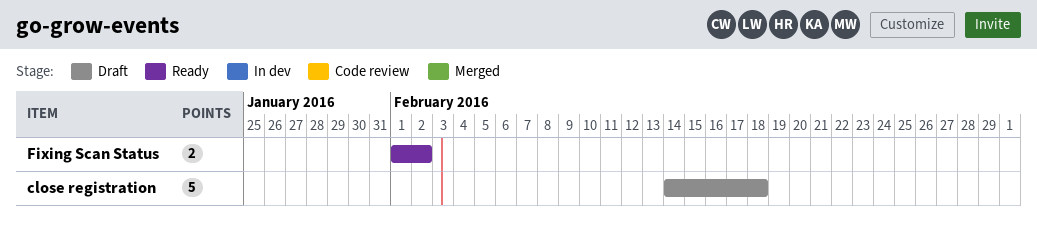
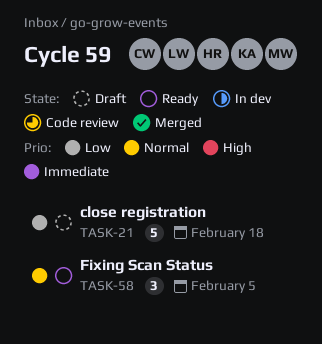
Fixing Scan Status, estimate: 2 -> 3
Fixing Scan Status, due: Feb 2 -> Feb 5

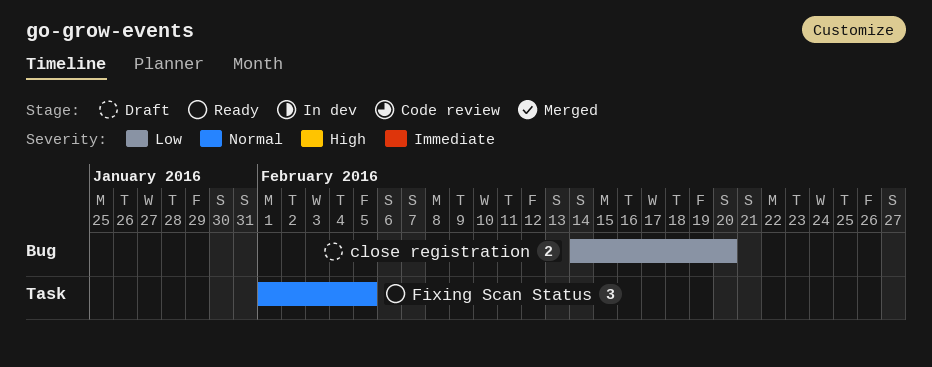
close registration, estimate: 5 -> 2
close registration, due: Feb 18 -> Feb 20

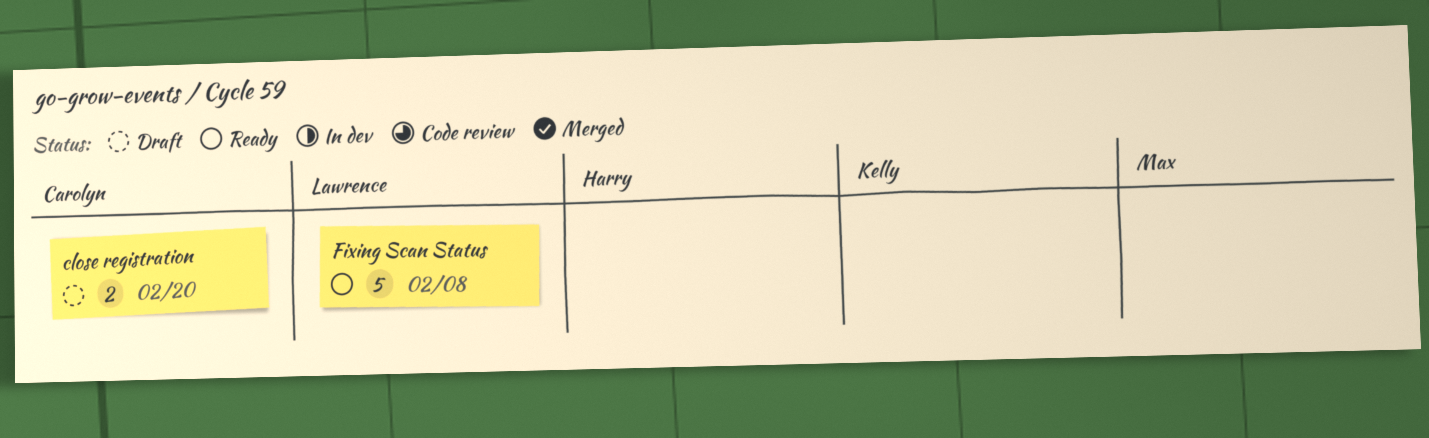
Fixing Scan Status, estimate: 3 -> 5
Fixing Scan Status, due: Feb 5 -> Feb 8

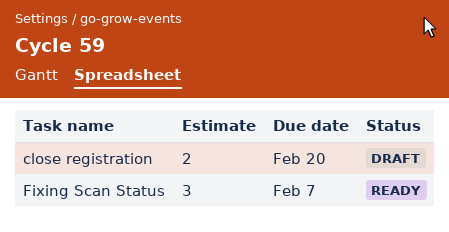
Fixing Scan Status, estimate: 5 -> 3
Fixing Scan Status, due: Feb 8 -> Feb 7

